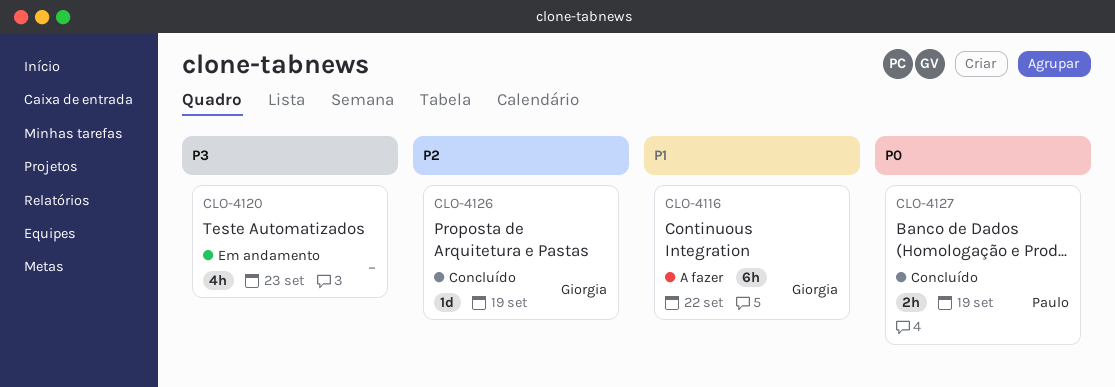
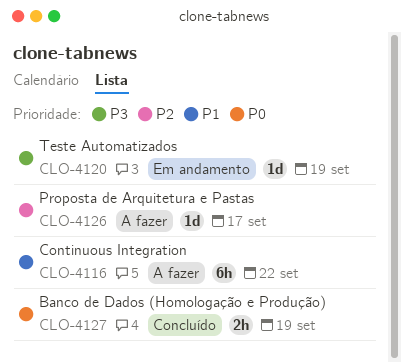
CLO-4120, estimate: 4h -> 1d
CLO-4120, due: Sep 23 -> Sep 19
CLO-4126, status: Concluído -> A fazer
CLO-4126, due: Sep 19 -> Sep 17

